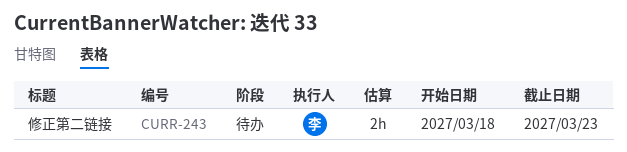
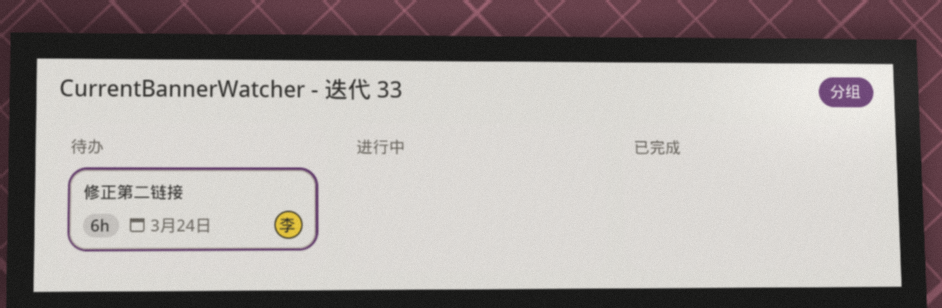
修正第二链接, estimate: 2h -> 6h
修正第二链接, due: Mar 23 -> Mar 24

